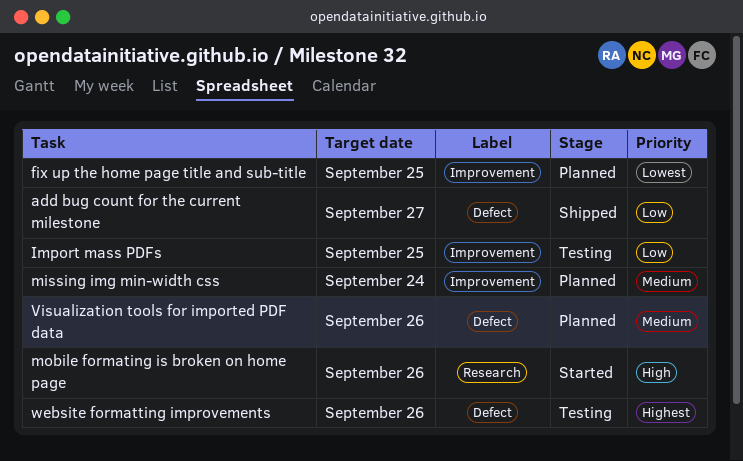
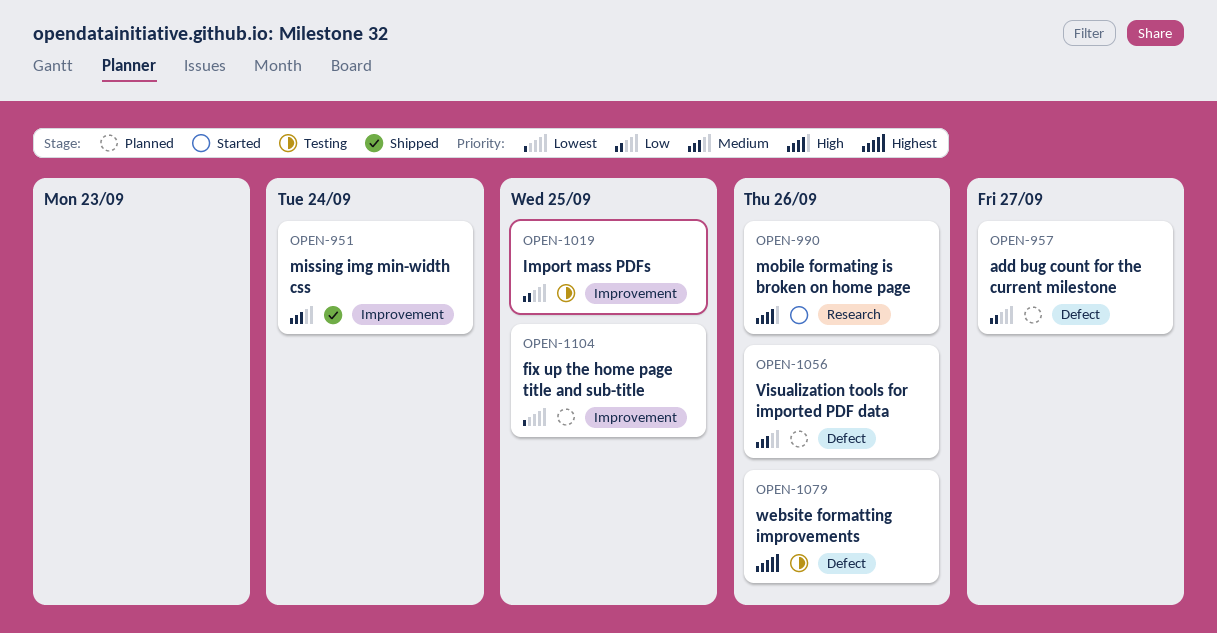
add bug count for the current milestone, status: Shipped -> Planned
missing img min-width css, status: Planned -> Shipped

